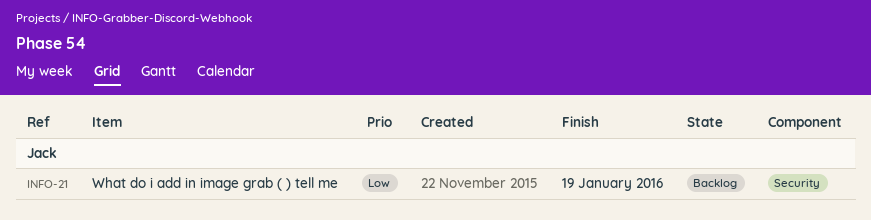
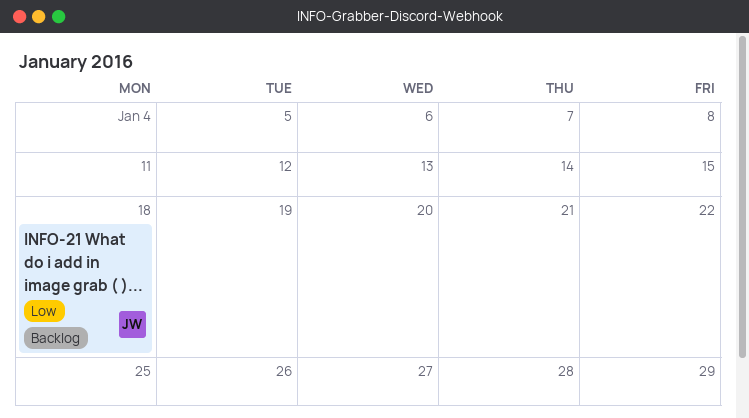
INFO-21, due: Jan 19 -> Jan 18

